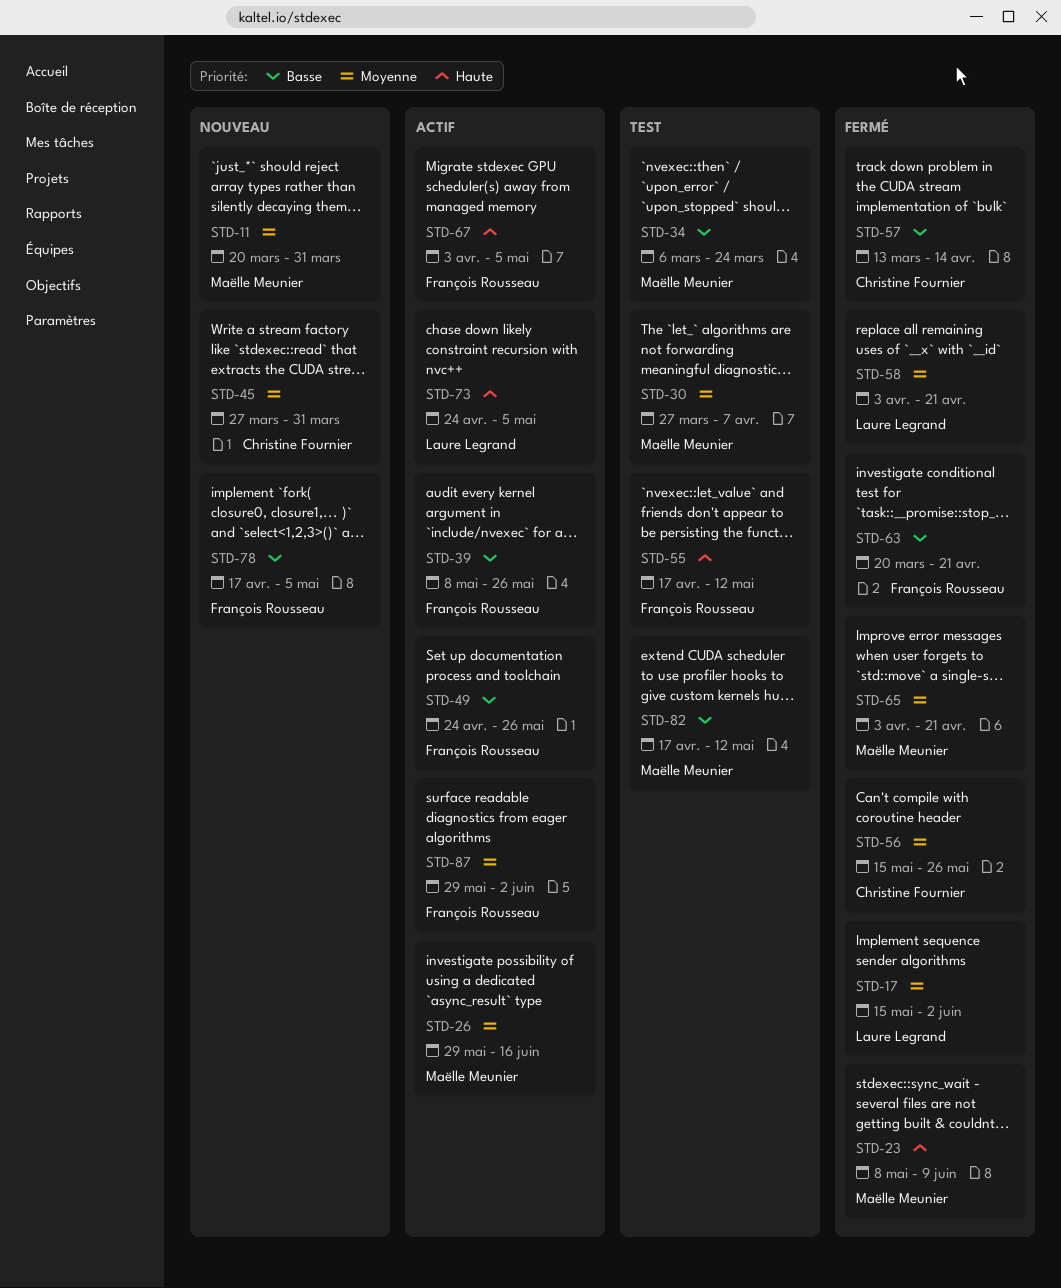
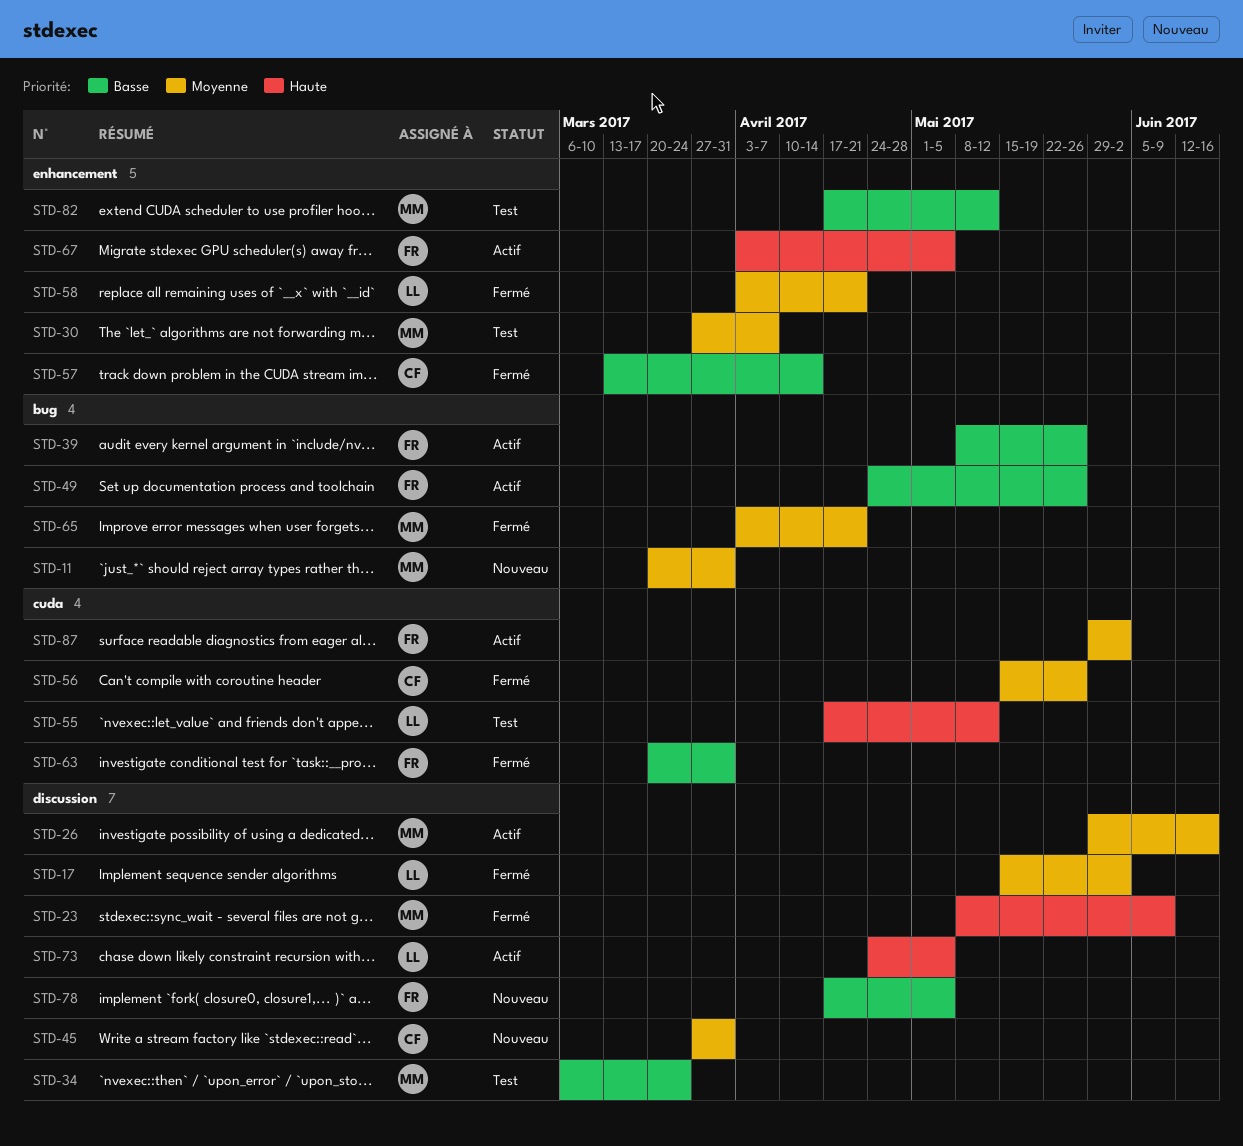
STD-55, owner: François Rousseau -> Laure Legrand
STD-63, due: Apr 21 -> Mar 31

